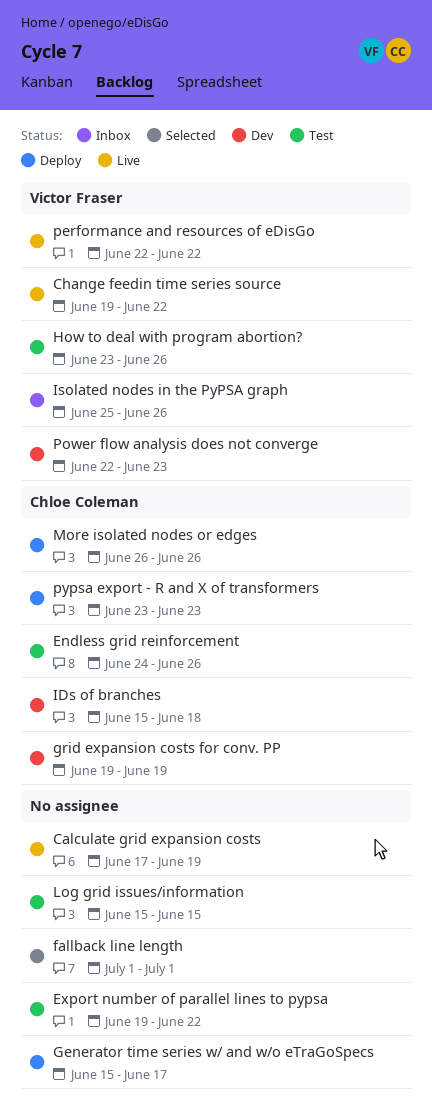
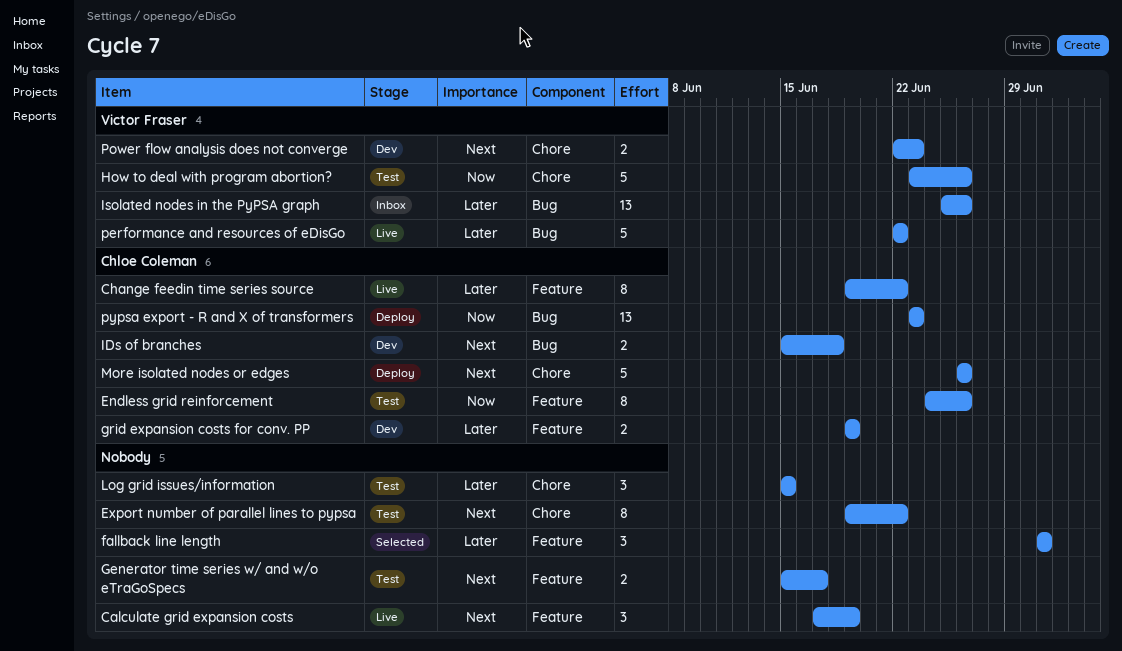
Change feedin time series source, owner: Victor Fraser -> Chloe Coleman
Generator time series w/ and w/o eTraGoSpecs, status: Deploy -> Test

